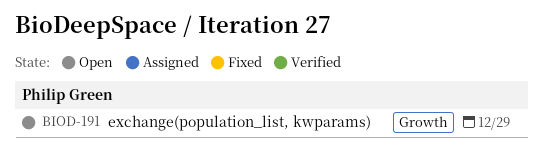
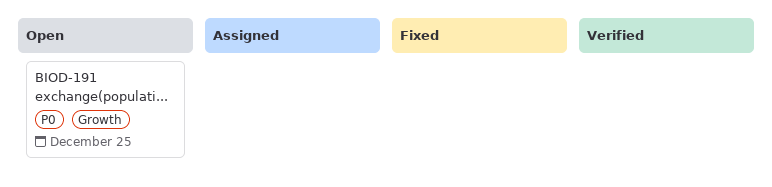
BIOD-191, due: Dec 29 -> Dec 25

